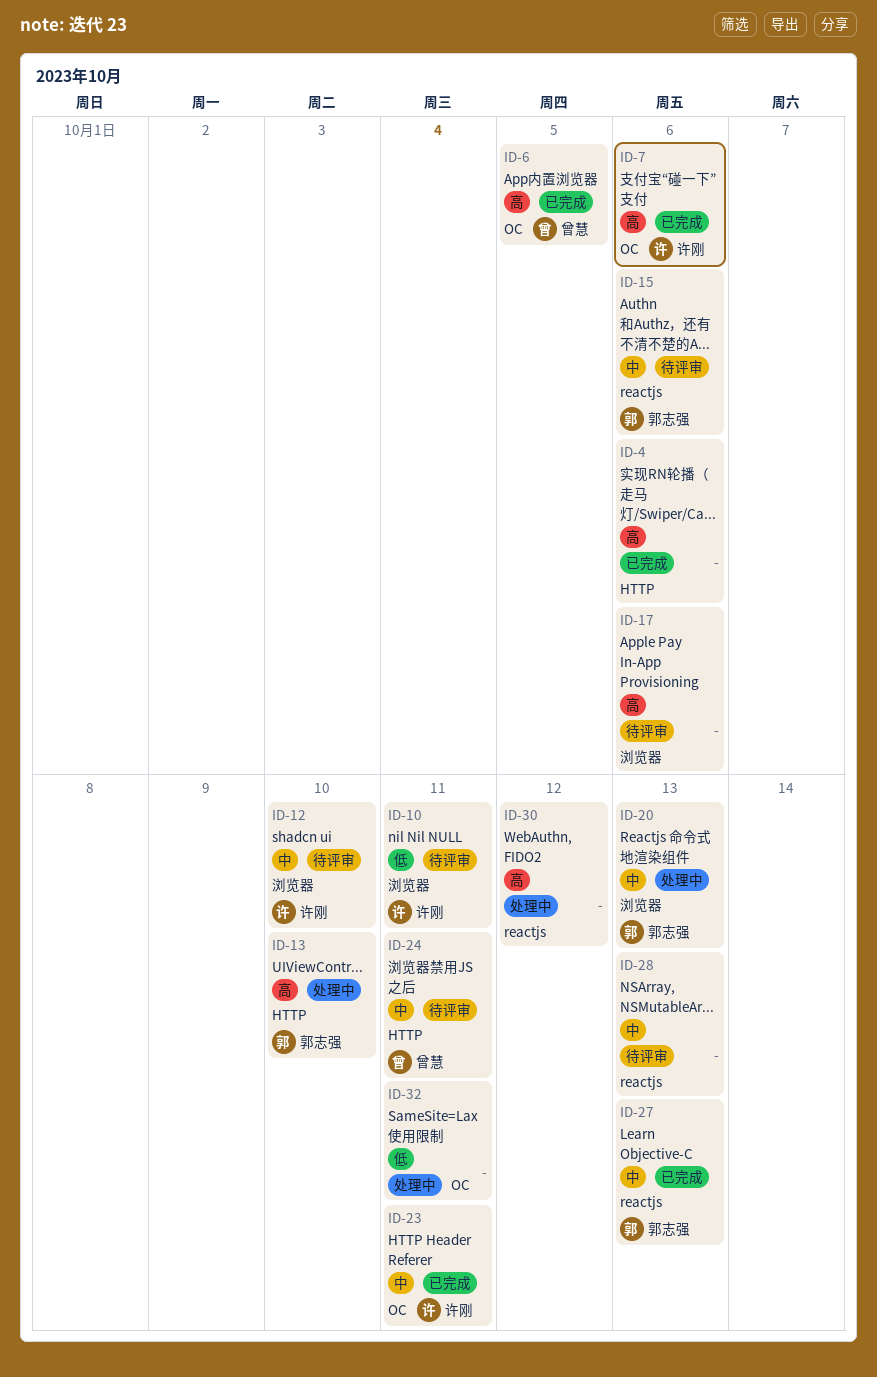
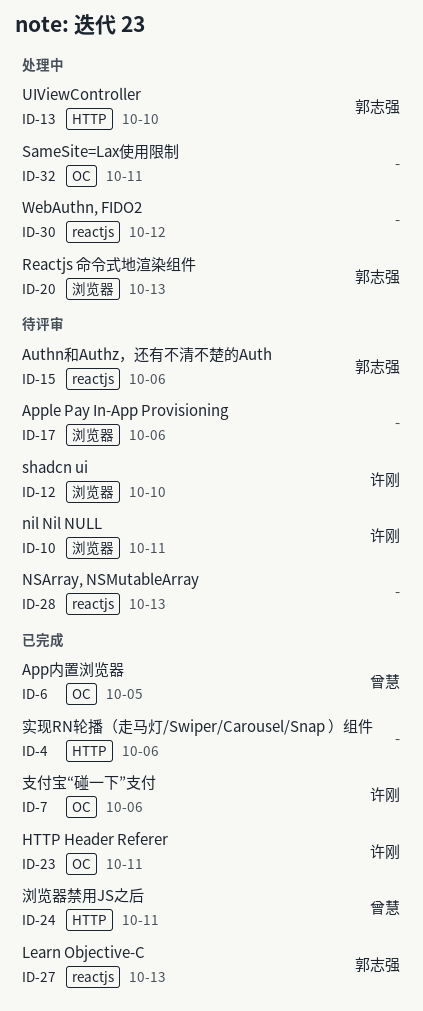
ID-24, status: 待评审 -> 已完成

